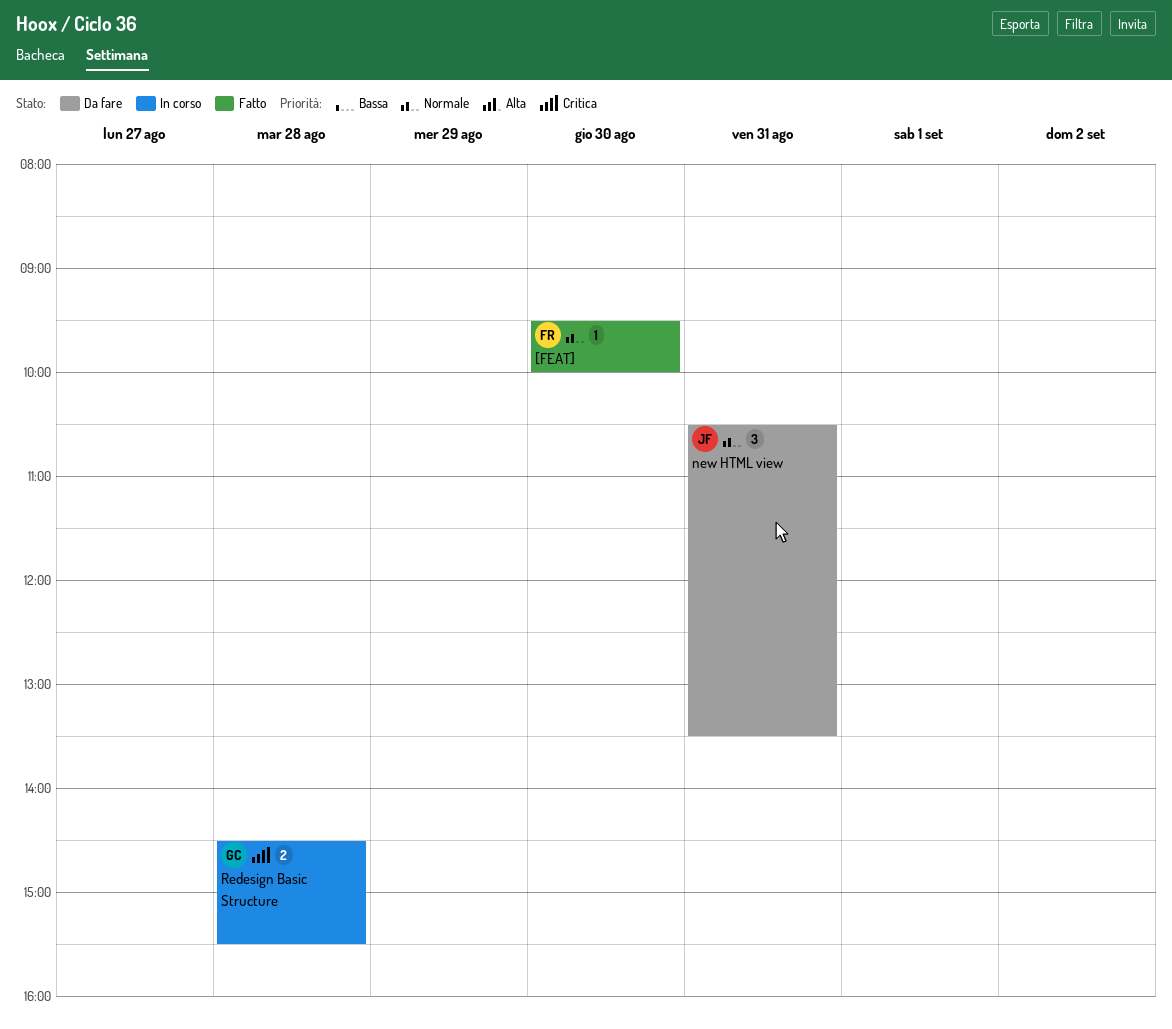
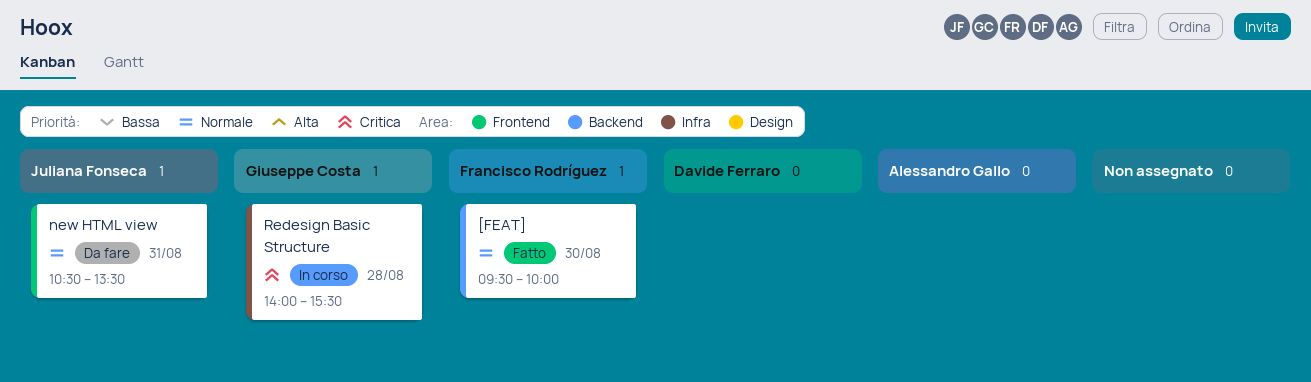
Redesign Basic Structure, begins: 14:30 -> 14:00

